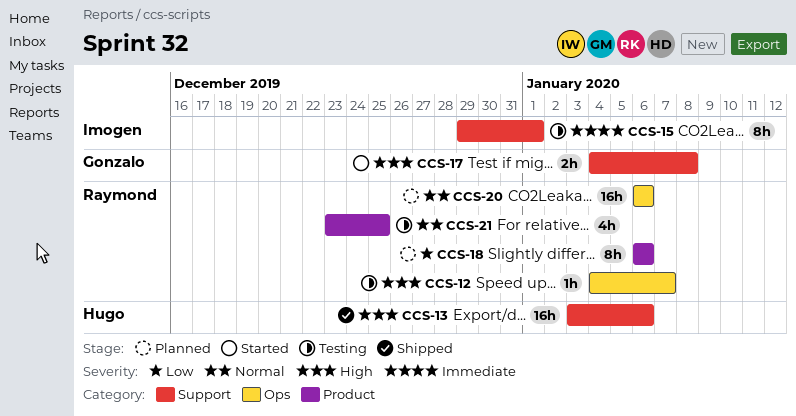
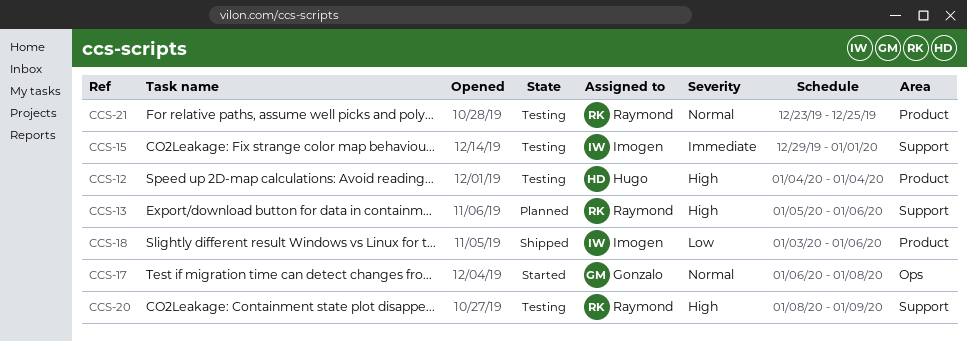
CCS-12, owner: Raymond -> Hugo
CCS-12, label: Ops -> Product
CCS-12, due: Jan 7 -> Jan 4
CCS-13, status: Shipped -> Planned
CCS-13, owner: Hugo -> Raymond
CCS-13, start: Jan 3 -> Jan 5
CCS-17, priority: High -> Normal
CCS-17, label: Support -> Ops
CCS-17, start: Jan 4 -> Jan 6
CCS-18, status: Planned -> Shipped
CCS-18, owner: Raymond -> Imogen
CCS-18, start: Jan 6 -> Jan 3
CCS-20, status: Planned -> Testing
CCS-20, priority: Normal -> High
CCS-20, label: Ops -> Support
CCS-20, start: Jan 6 -> Jan 8
CCS-20, due: Jan 6 -> Jan 9

